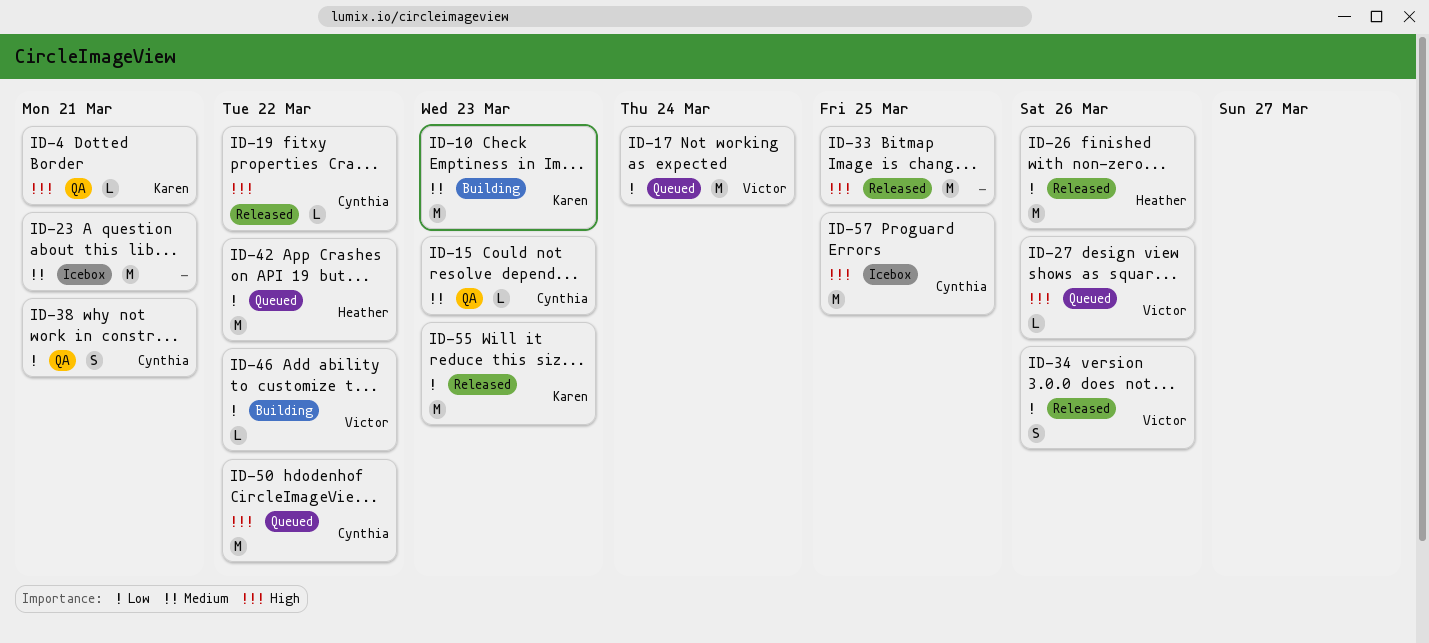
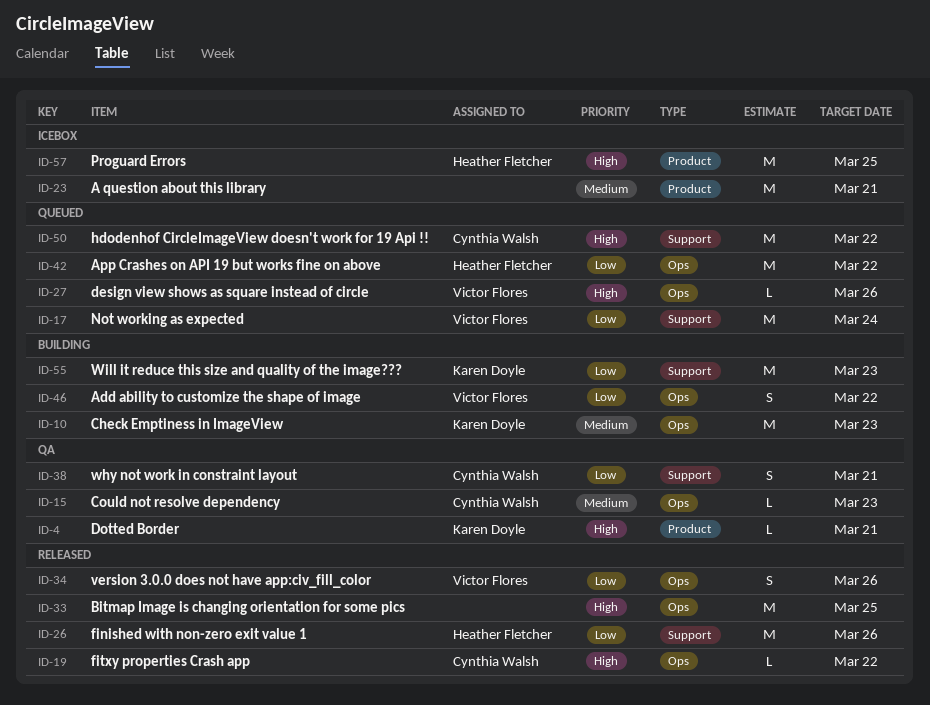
ID-46, estimate: L -> S
ID-55, status: Released -> Building
ID-57, owner: Cynthia Walsh -> Heather Fletcher

